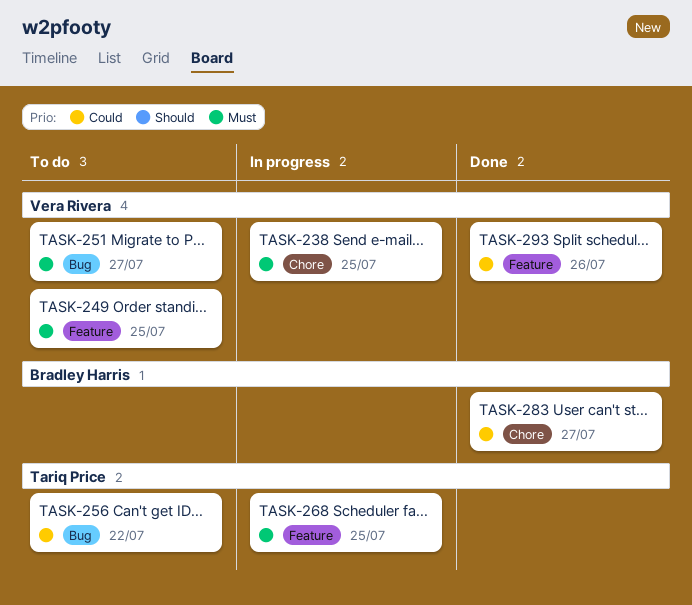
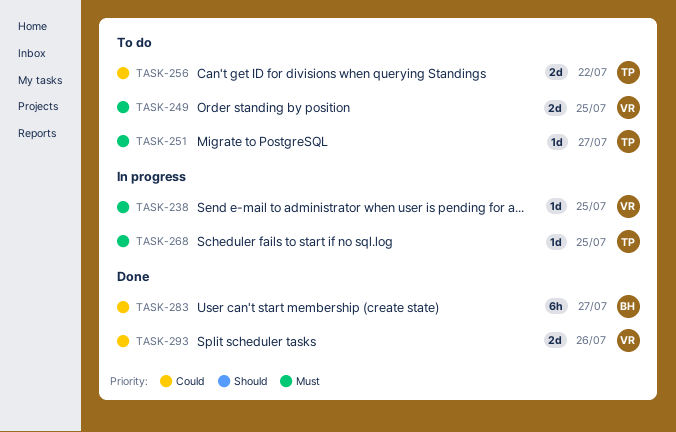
TASK-251, owner: Vera Rivera -> Tariq Price

